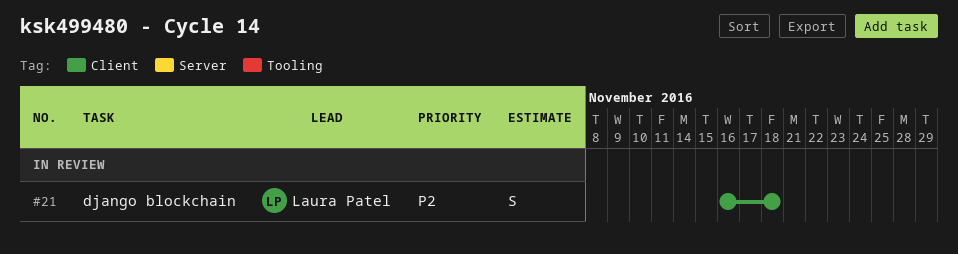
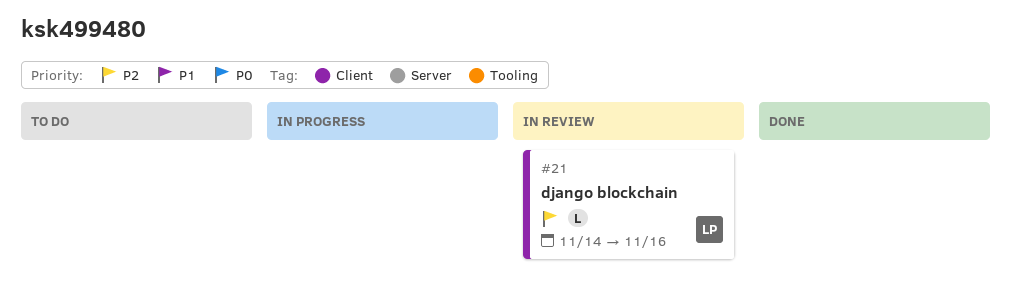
#21, estimate: S -> L
#21, start: Nov 16 -> Nov 14
#21, due: Nov 18 -> Nov 16

